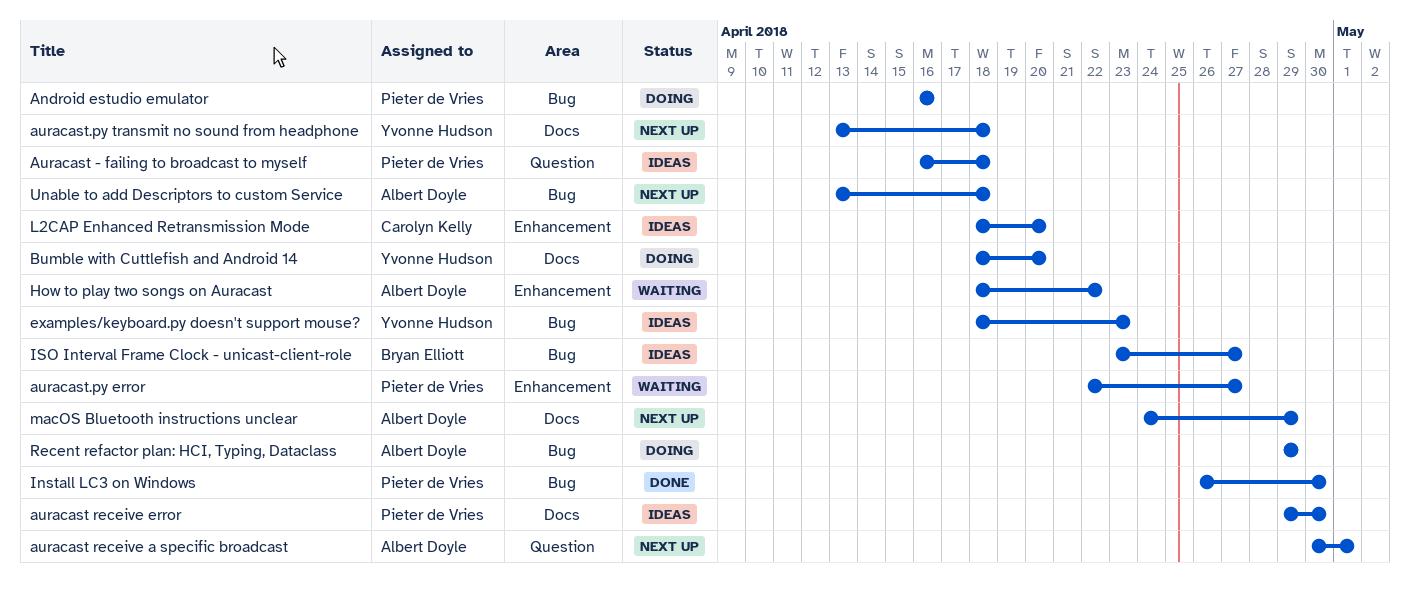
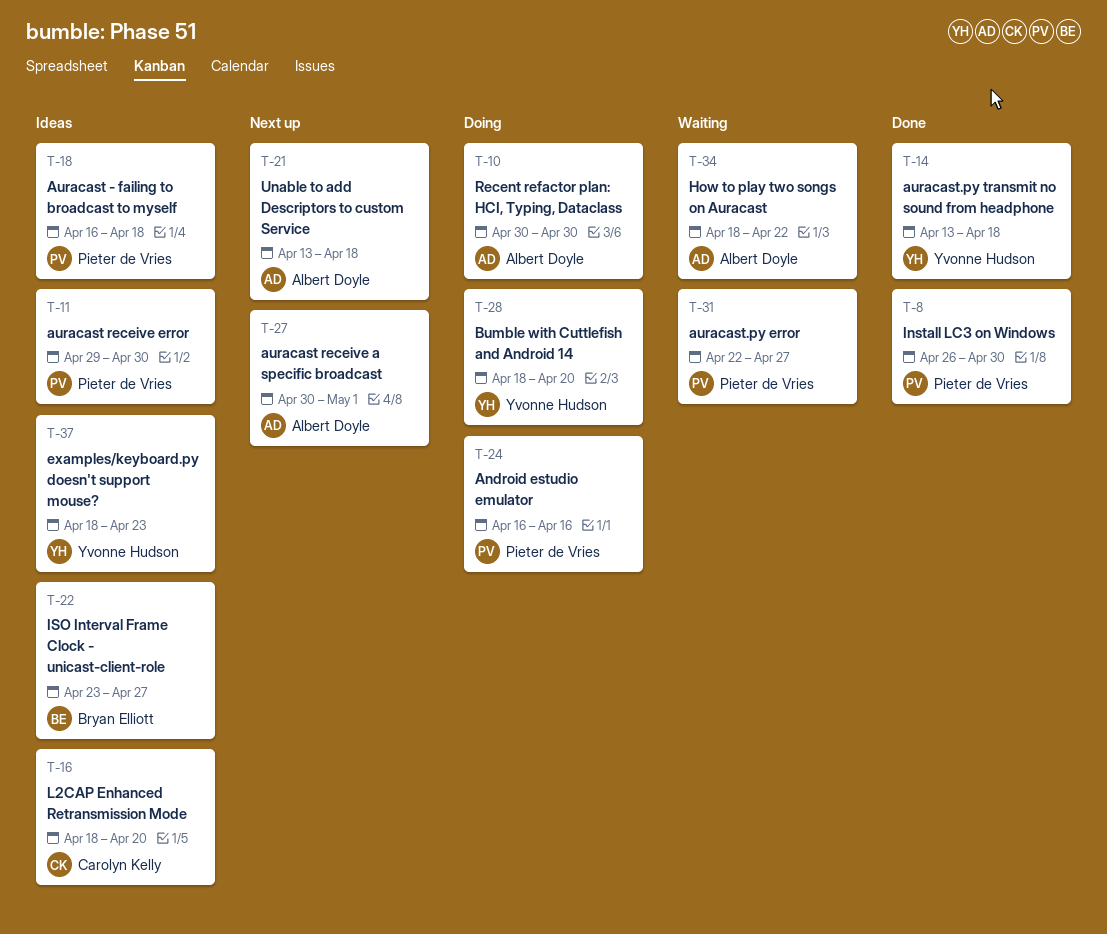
auracast.py transmit no sound from headphone, status: Next up -> Done
macOS Bluetooth instructions unclear: present -> none
Recent refactor plan: HCI, Typing, Dataclass, start: Apr 29 -> Apr 30
Recent refactor plan: HCI, Typing, Dataclass, due: Apr 29 -> Apr 30

